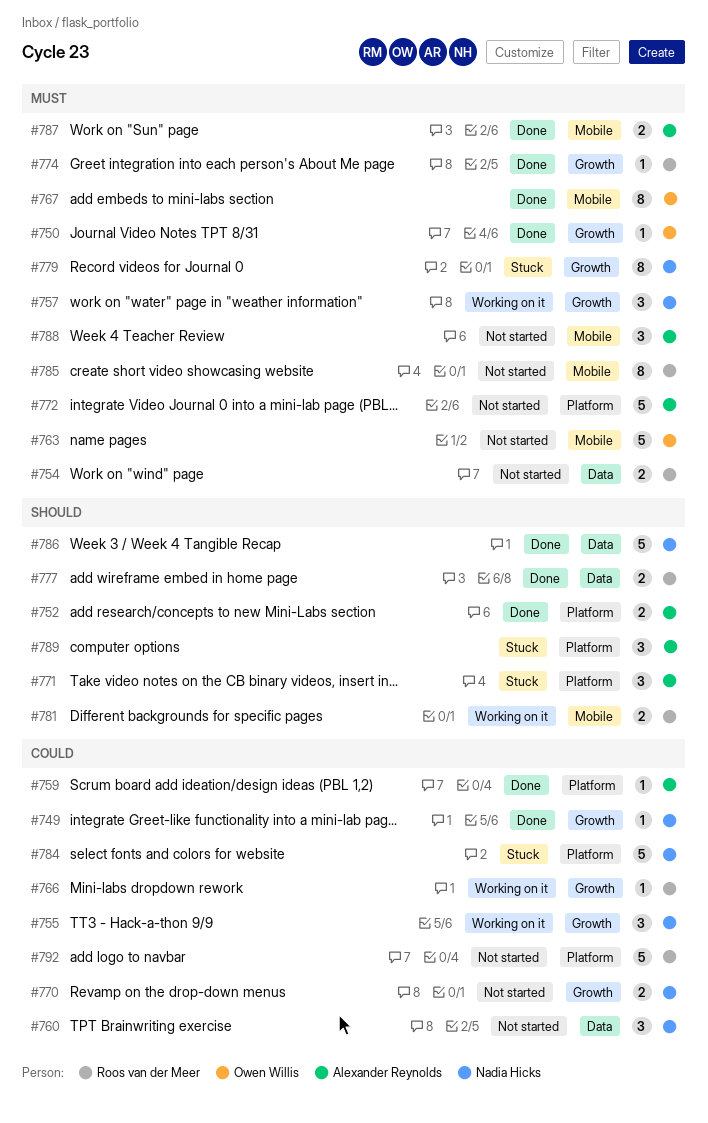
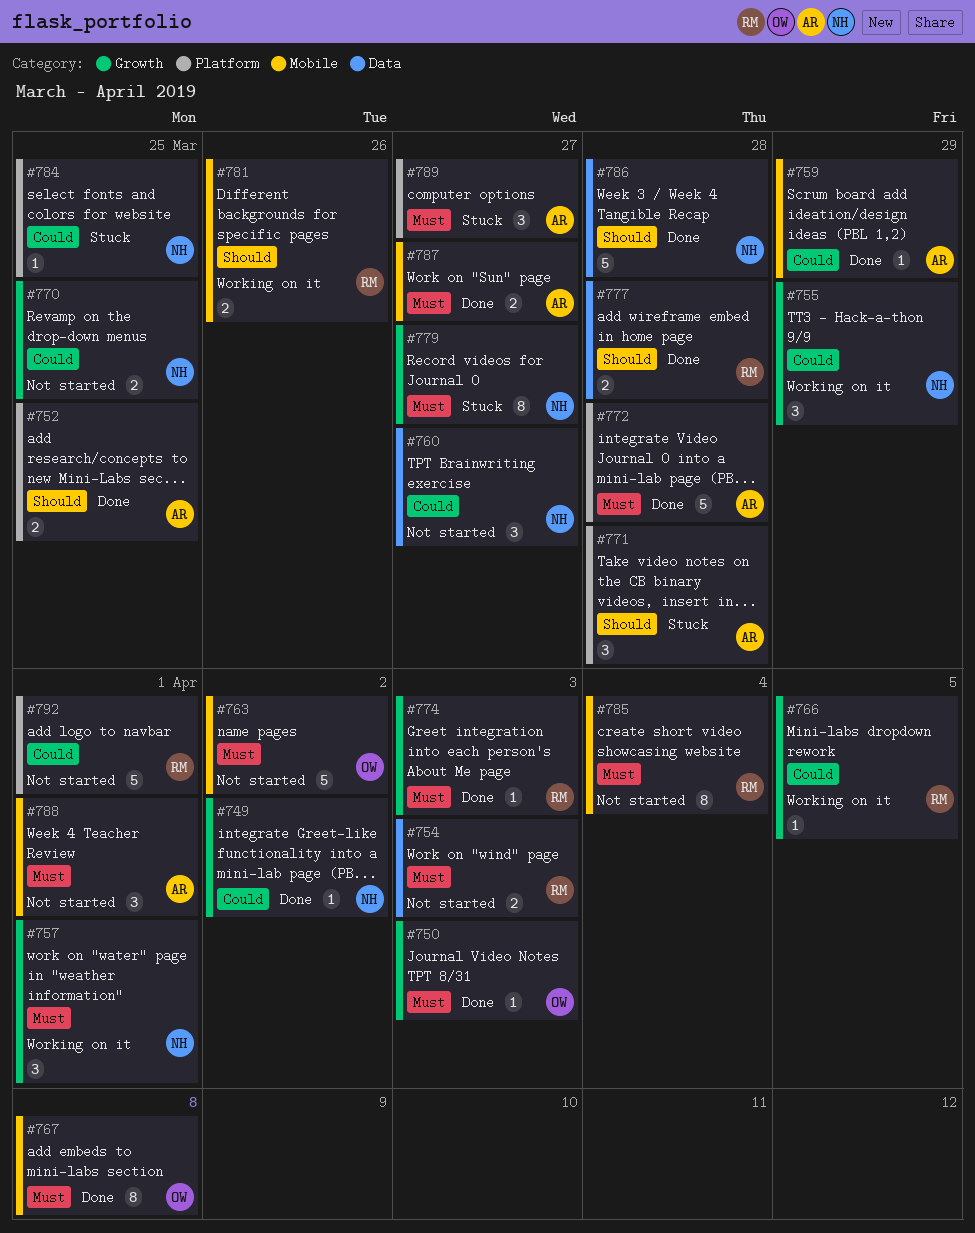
#759, label: Platform -> Mobile
#772, status: Not started -> Done
#784, estimate: 5 -> 1
#789, priority: Should -> Must

